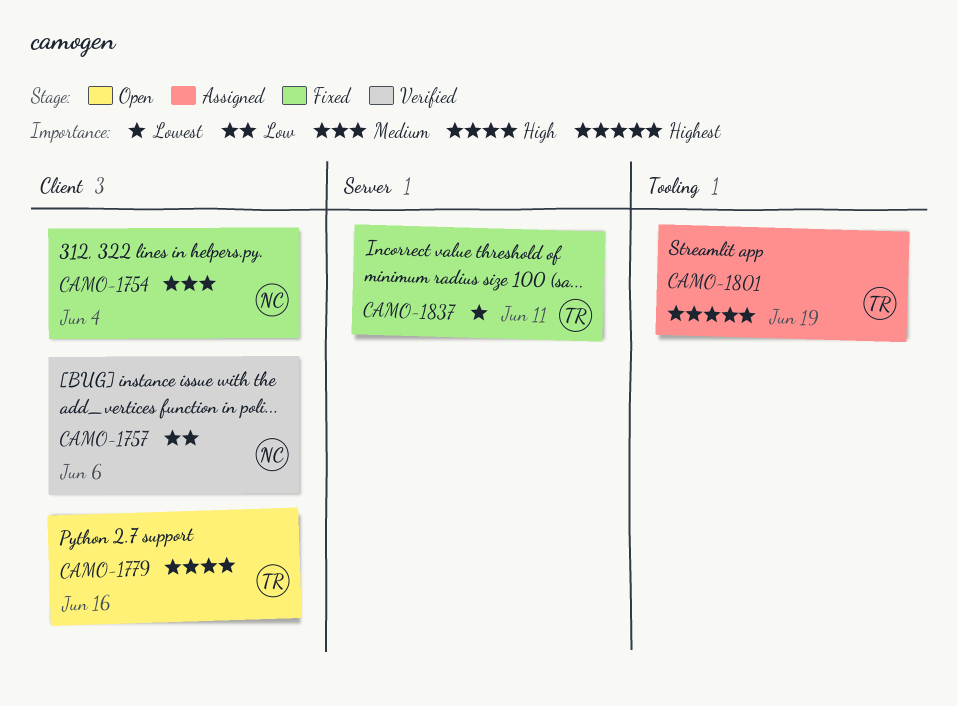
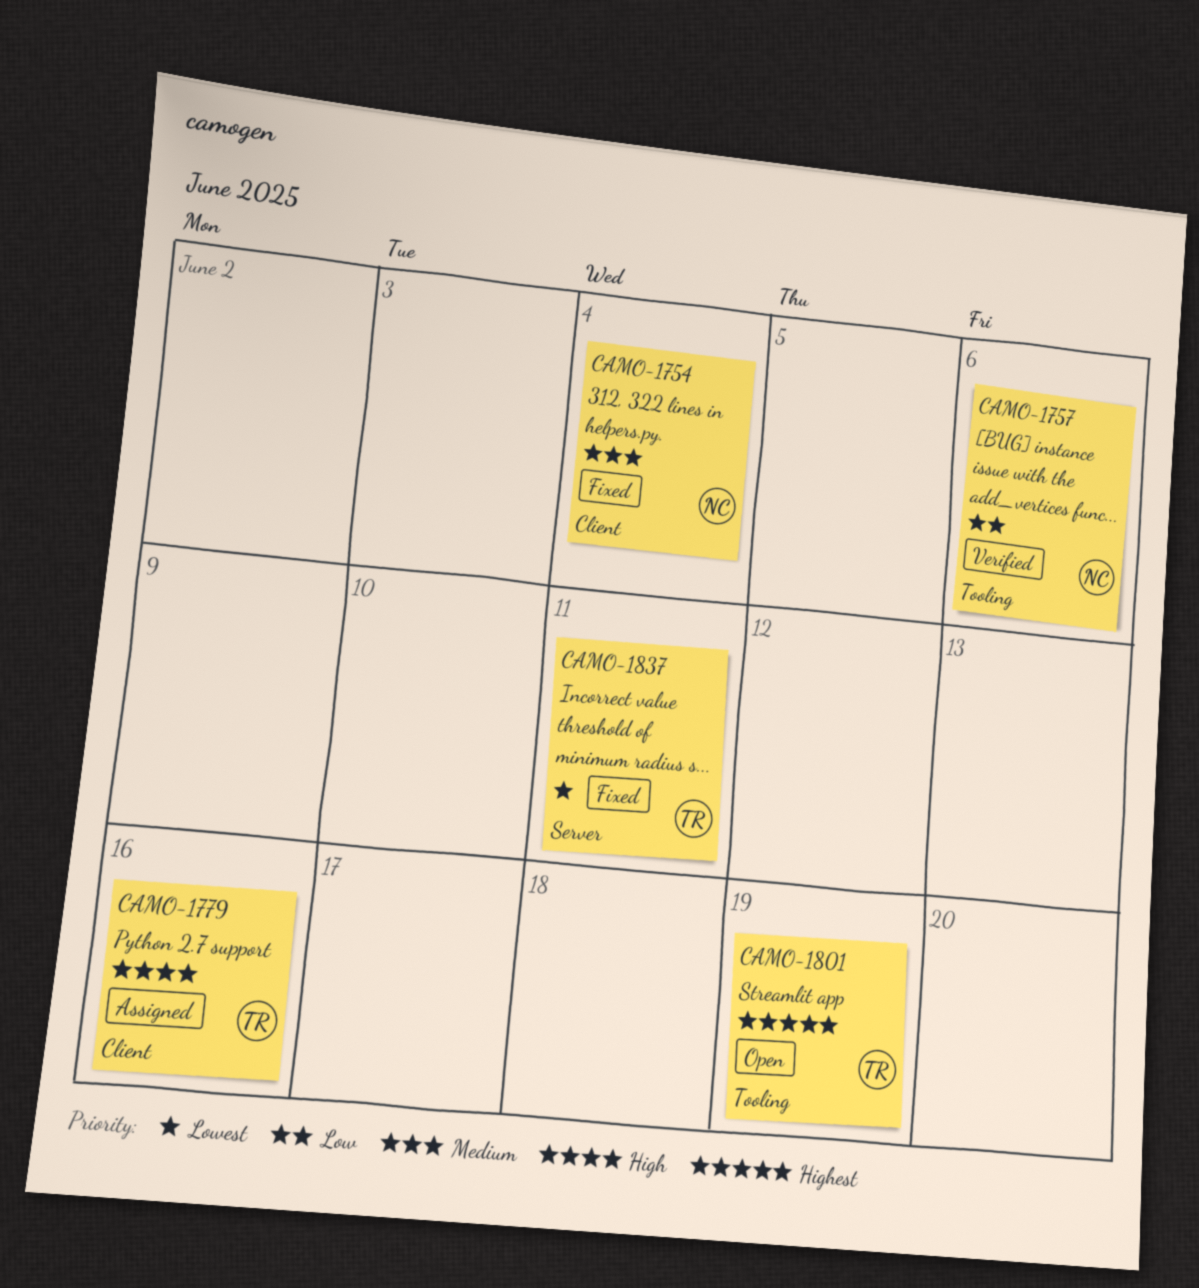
CAMO-1757, label: Client -> Tooling
CAMO-1779, status: Open -> Assigned
CAMO-1801, status: Assigned -> Open

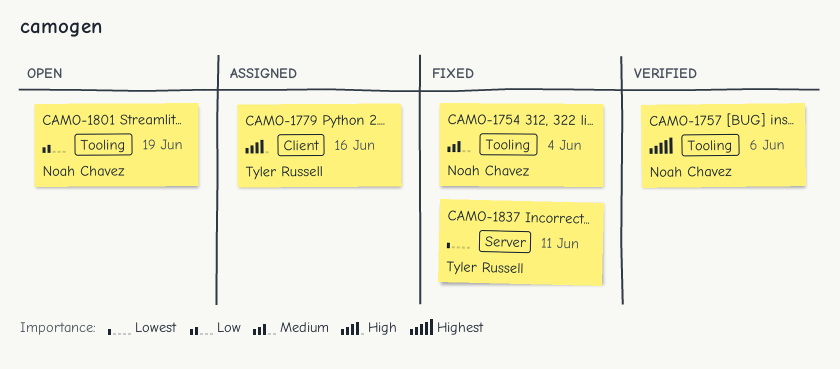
CAMO-1754, label: Client -> Tooling
CAMO-1757, priority: Low -> Highest
CAMO-1801, owner: Tyler Russell -> Noah Chavez
CAMO-1801, priority: Highest -> Low

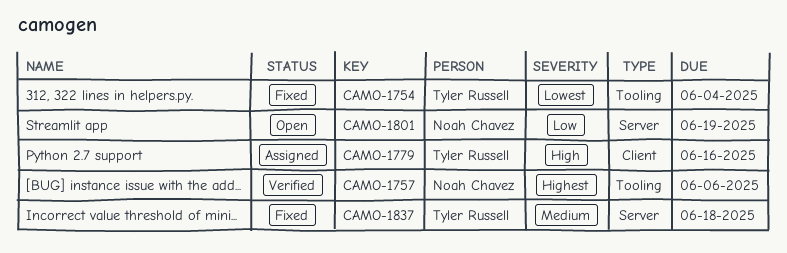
CAMO-1754, owner: Noah Chavez -> Tyler Russell
CAMO-1754, priority: Medium -> Lowest
CAMO-1801, label: Tooling -> Server
CAMO-1837, priority: Lowest -> Medium
CAMO-1837, due: Jun 11 -> Jun 18

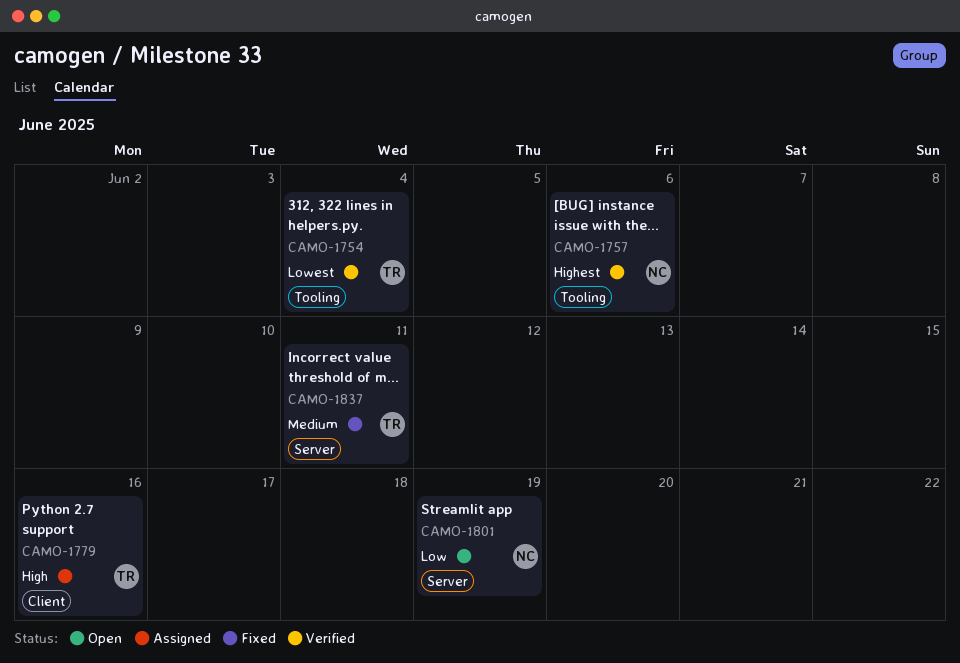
CAMO-1754, status: Fixed -> Verified
CAMO-1837, due: Jun 18 -> Jun 11

